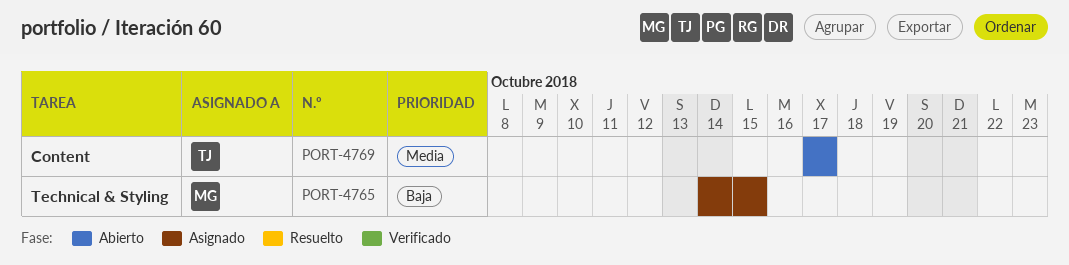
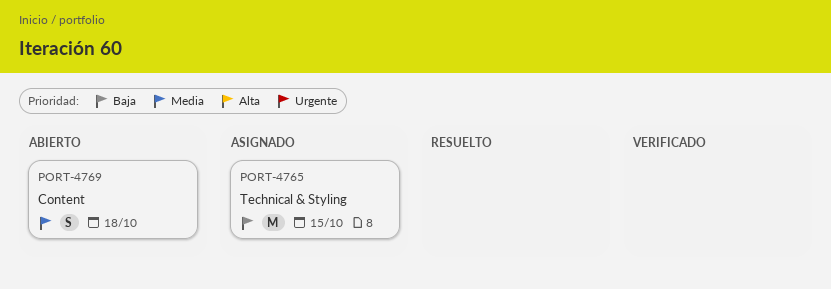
PORT-4769, due: Oct 17 -> Oct 18

